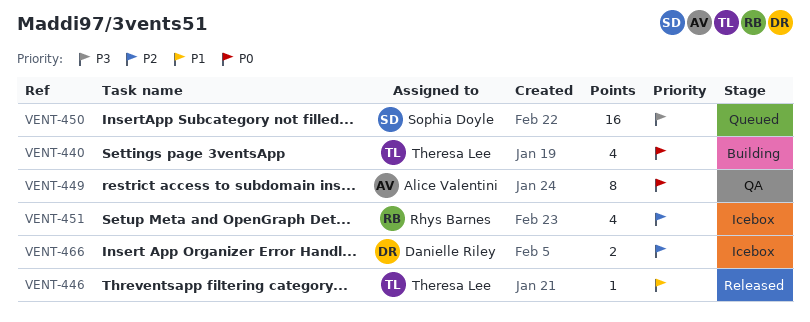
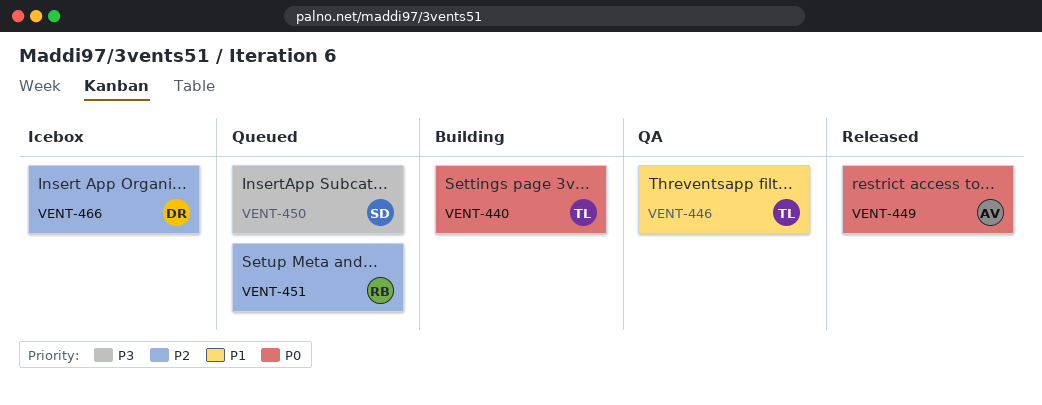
VENT-446, status: Released -> QA
VENT-449, status: QA -> Released
VENT-451, status: Icebox -> Queued

